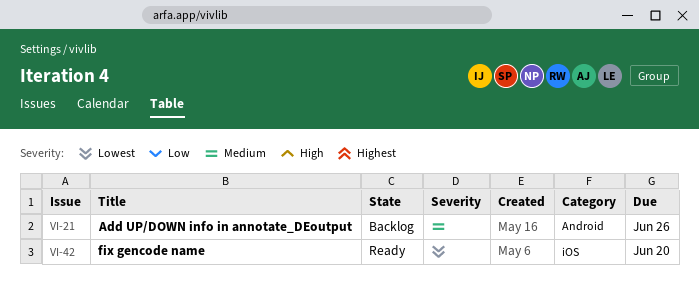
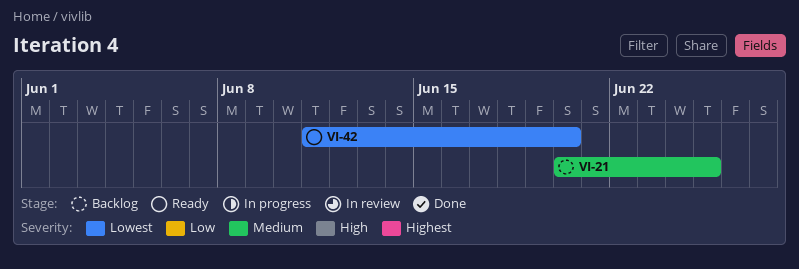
VI-21, due: Jun 26 -> Jun 25

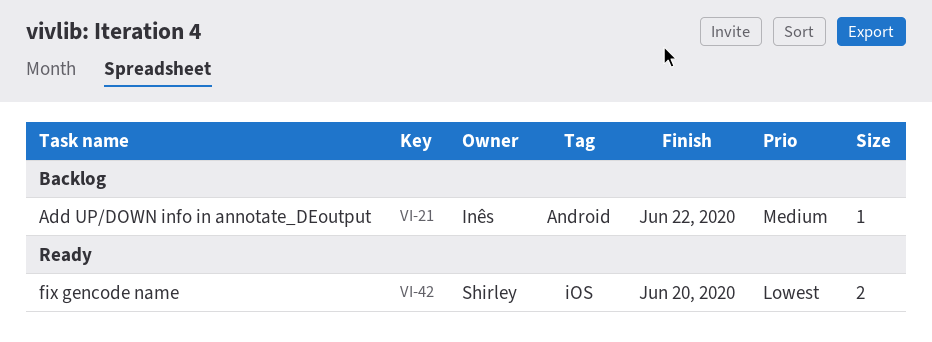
VI-21, due: Jun 25 -> Jun 22

